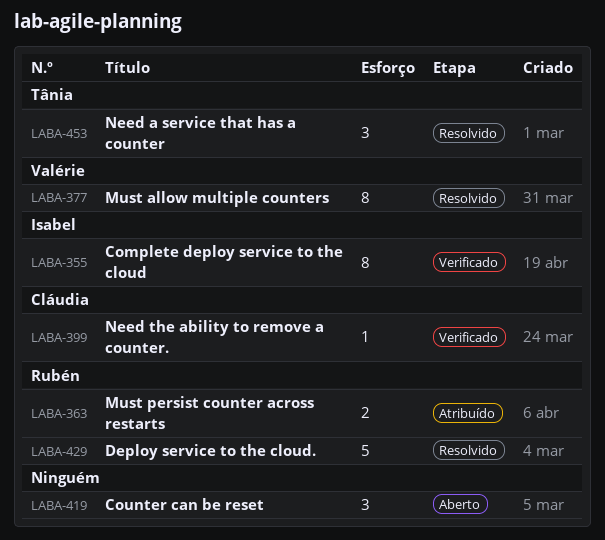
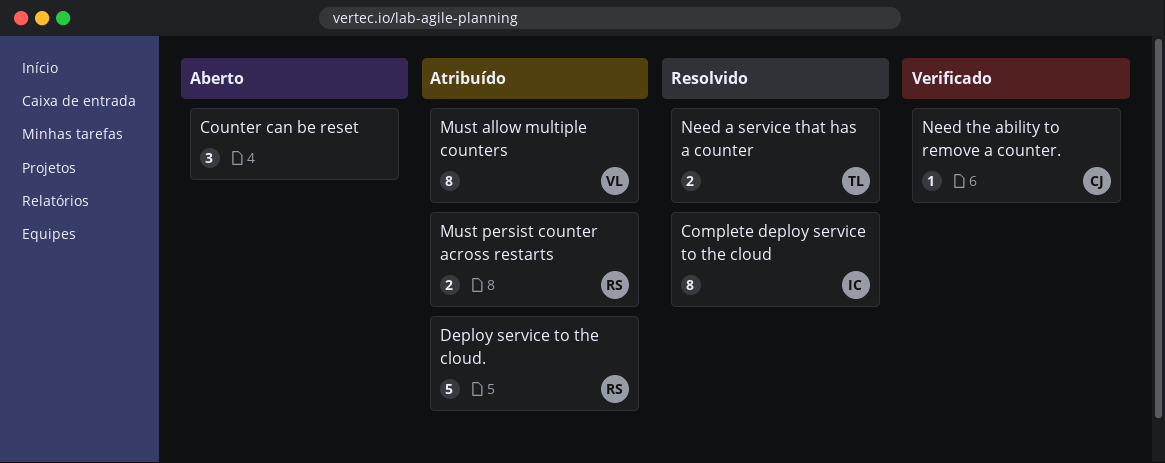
Complete deploy service to the cloud, status: Verificado -> Resolvido
Deploy service to the cloud., status: Resolvido -> Atribuído
Must allow multiple counters, status: Resolvido -> Atribuído
Need a service that has a counter, estimate: 3 -> 2

